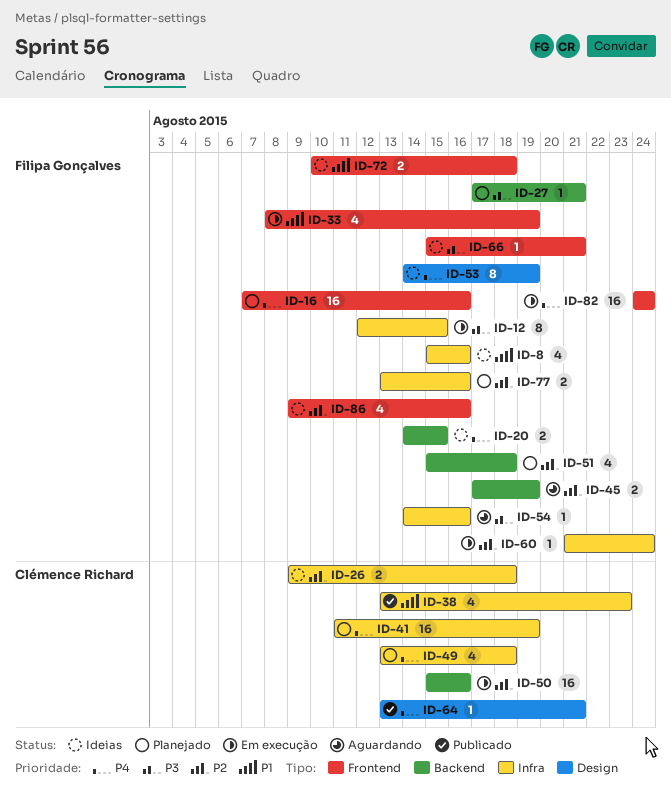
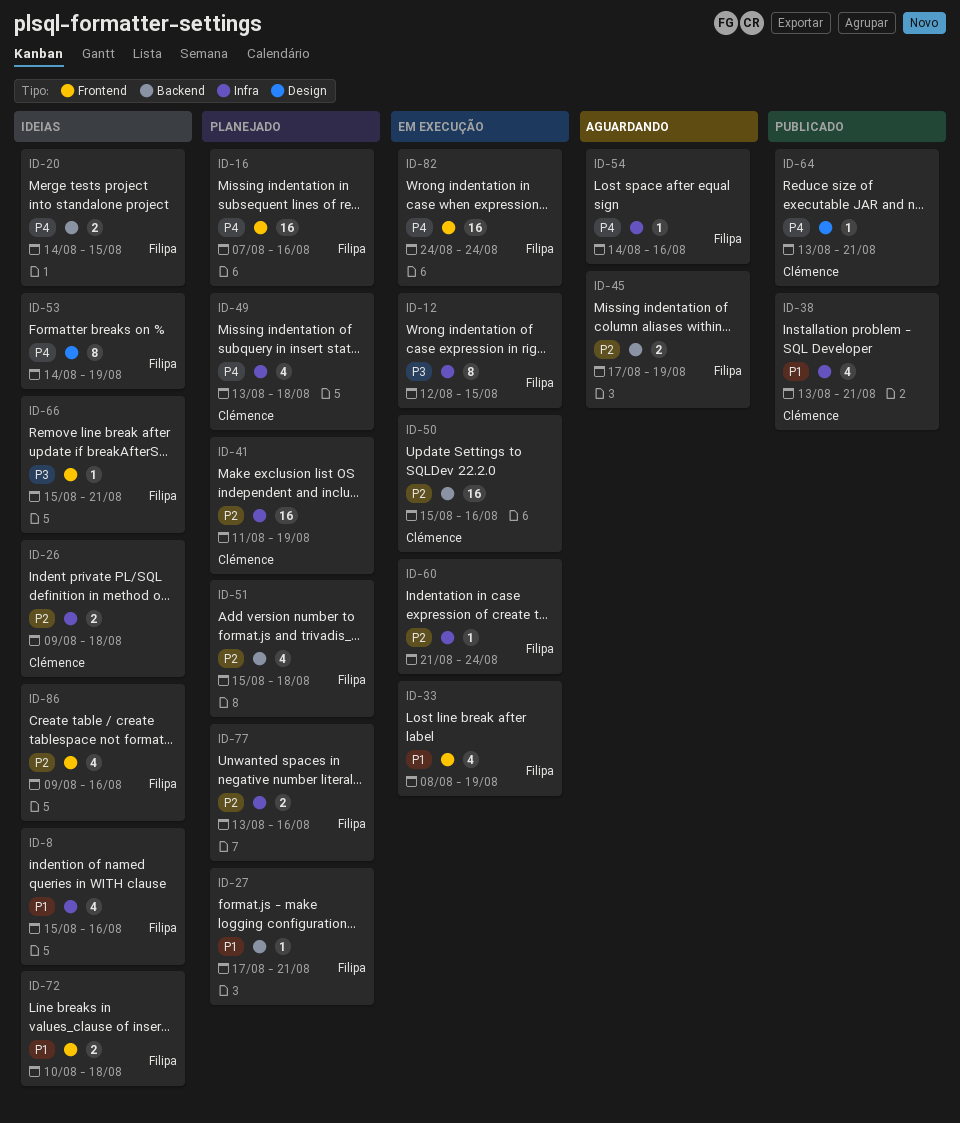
ID-27, priority: P3 -> P1
ID-38, due: Aug 23 -> Aug 21
ID-41, priority: P4 -> P2
ID-54, priority: P3 -> P4

